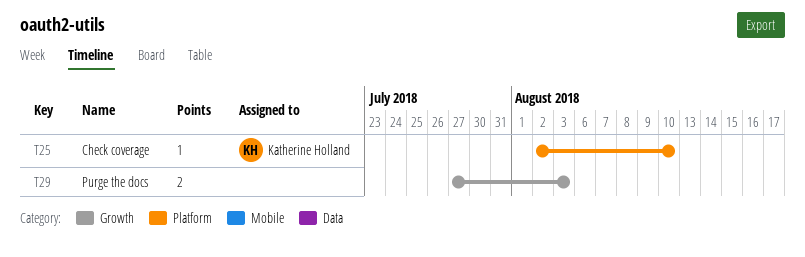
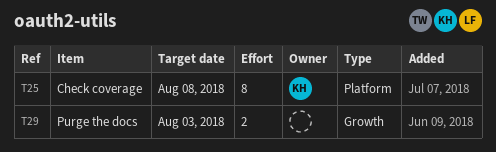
T25, estimate: 1 -> 8
T25, due: Aug 10 -> Aug 8

